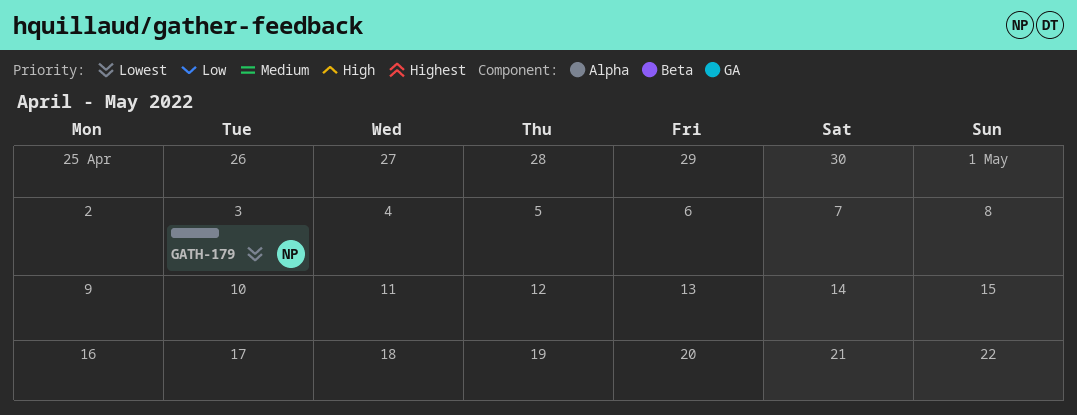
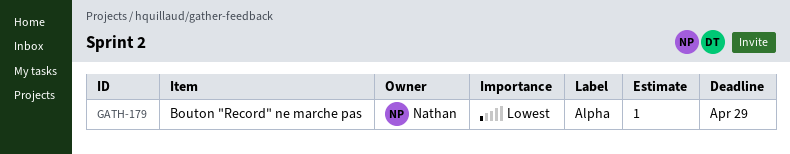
GATH-179, due: May 3 -> Apr 29

